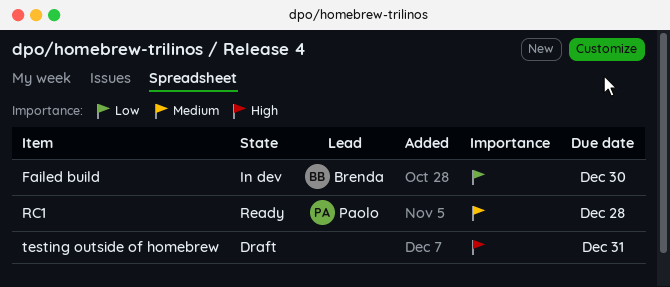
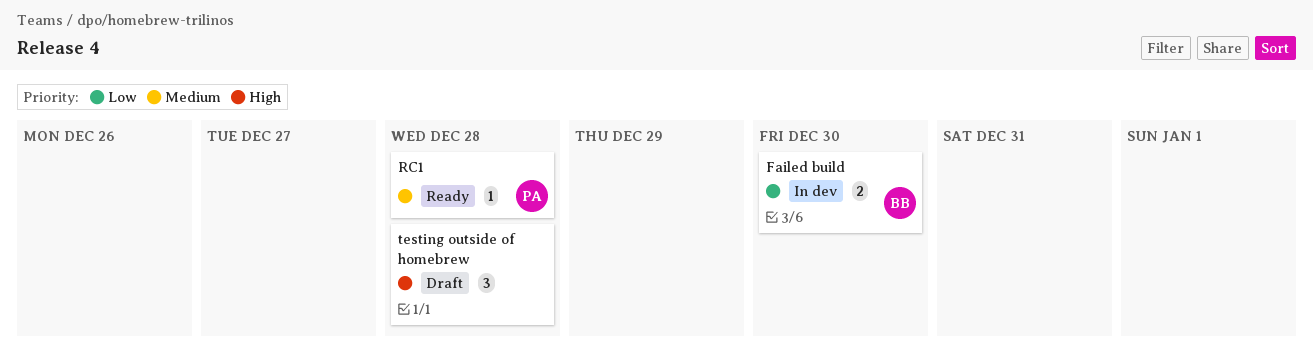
testing outside of homebrew, due: Dec 31 -> Dec 28

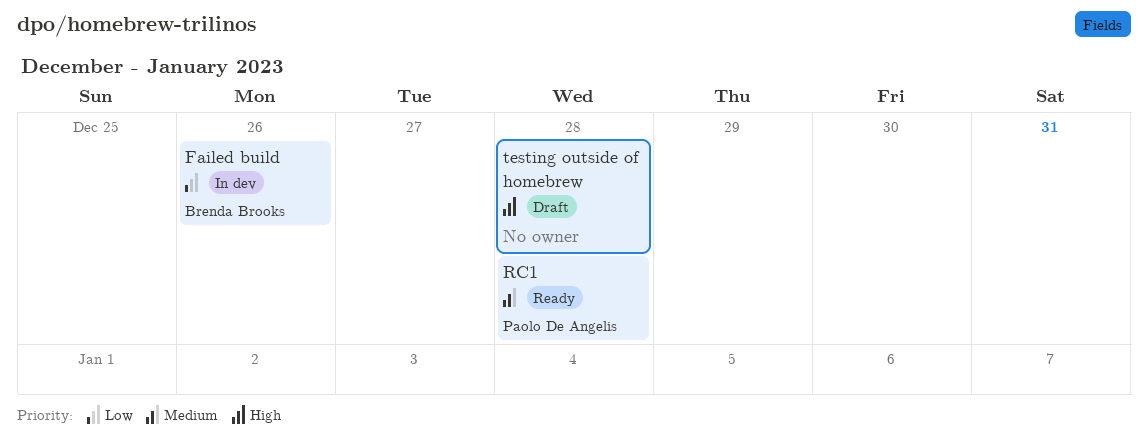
Failed build, due: Dec 30 -> Dec 26

